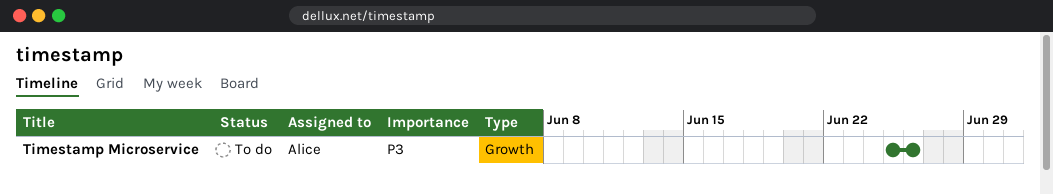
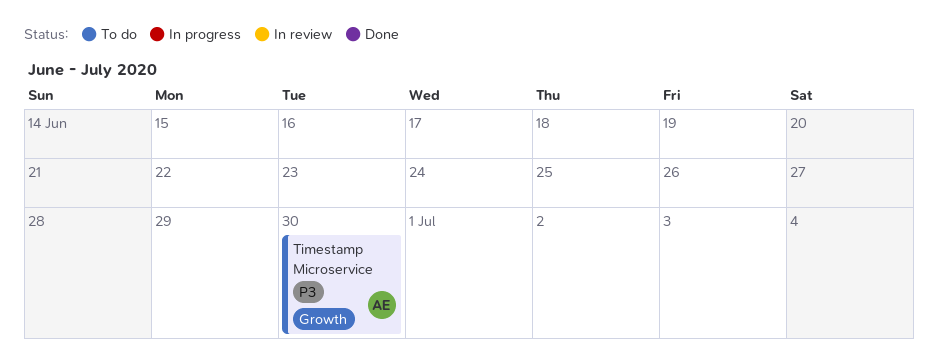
Timestamp Microservice, due: Jun 26 -> Jun 30

